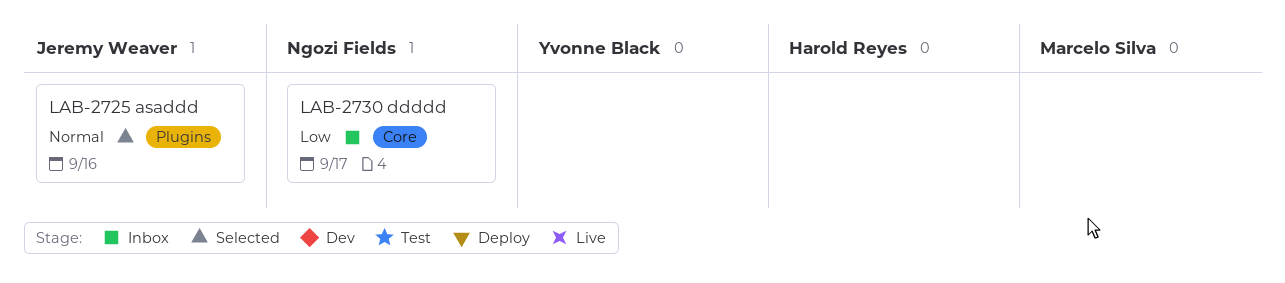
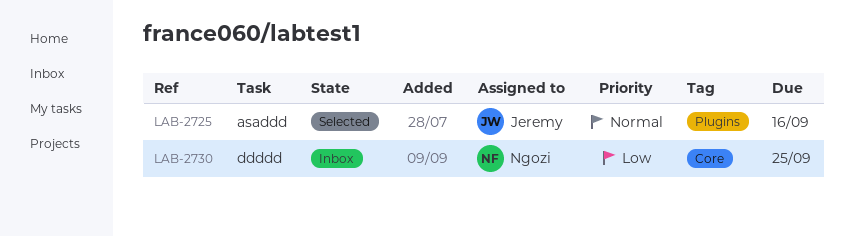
LAB-2730, due: Sep 17 -> Sep 25

